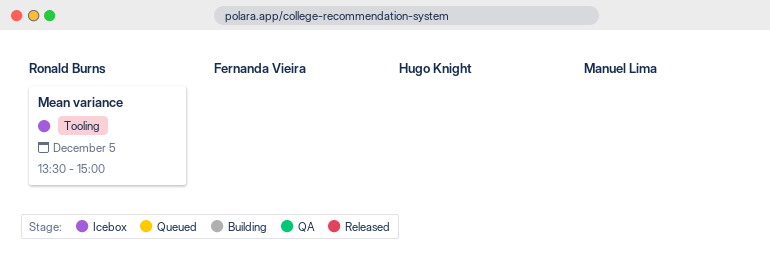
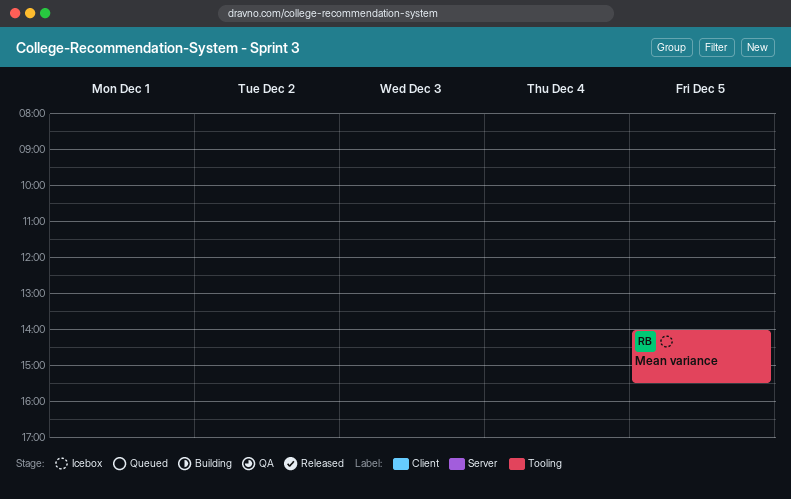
Mean variance, begins: 13:30 -> 14:00
Mean variance, ends: 15:00 -> 15:30

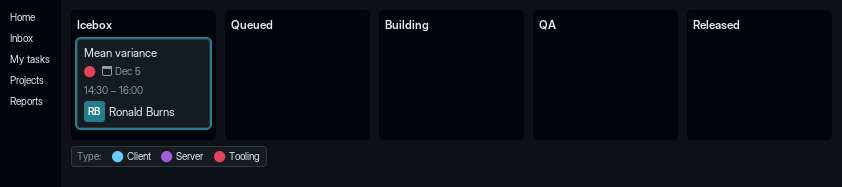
Mean variance, begins: 14:00 -> 14:30
Mean variance, ends: 15:30 -> 16:00

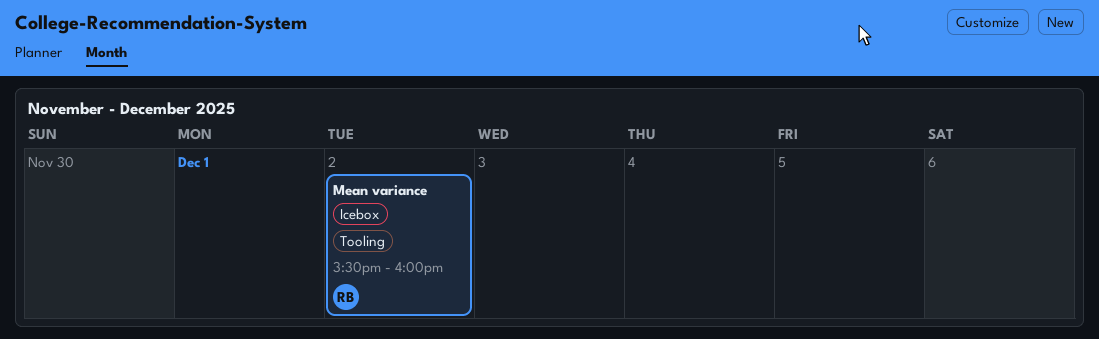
Mean variance, day: Dec 5 -> Dec 2
Mean variance, begins: 14:30 -> 15:30

